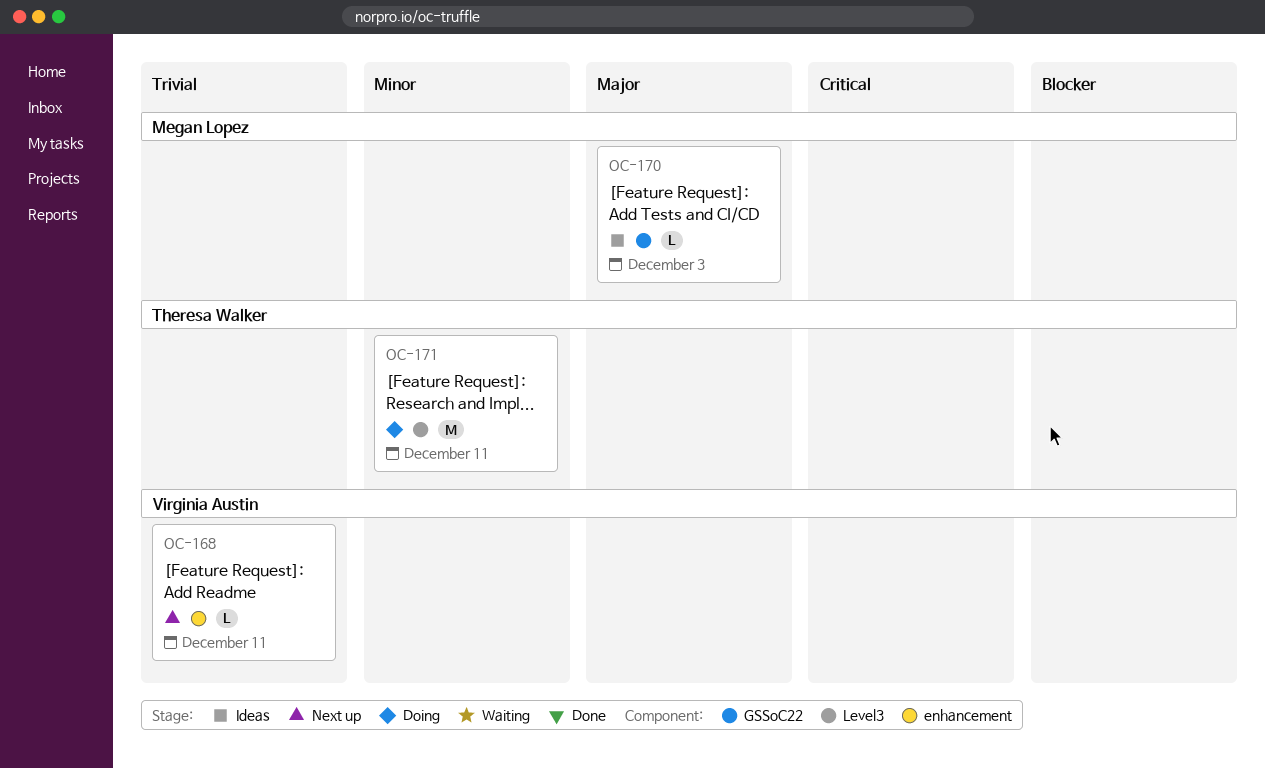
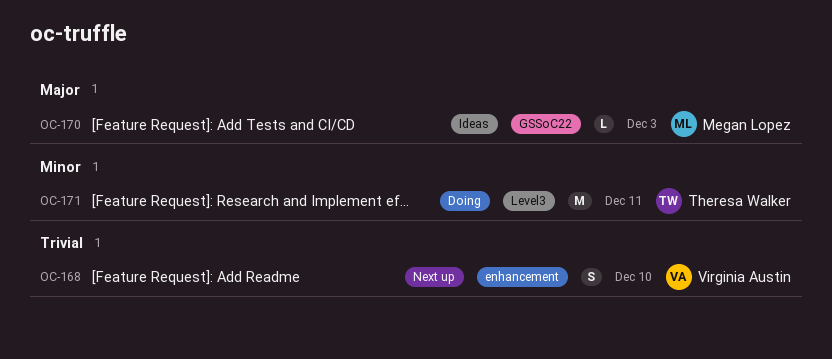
OC-168, estimate: L -> S
OC-168, due: Dec 11 -> Dec 10

